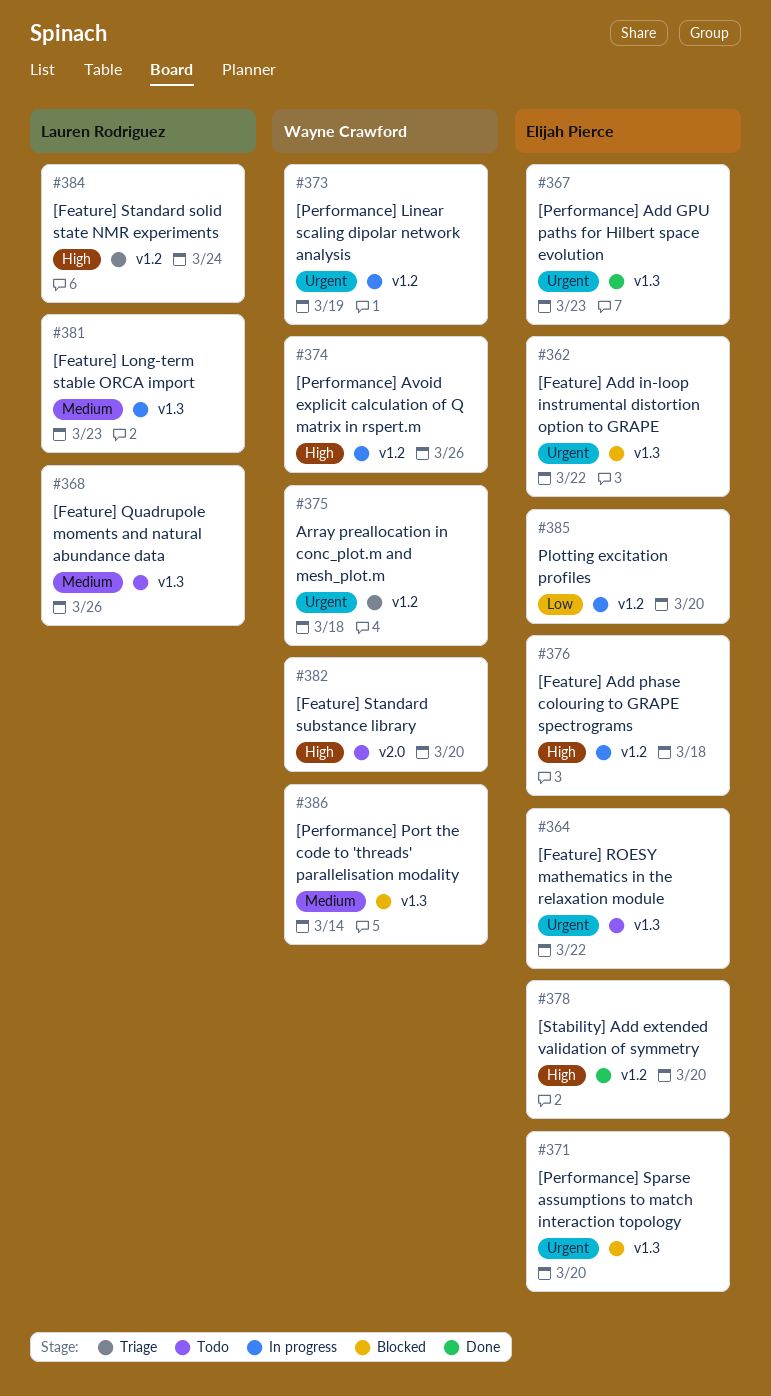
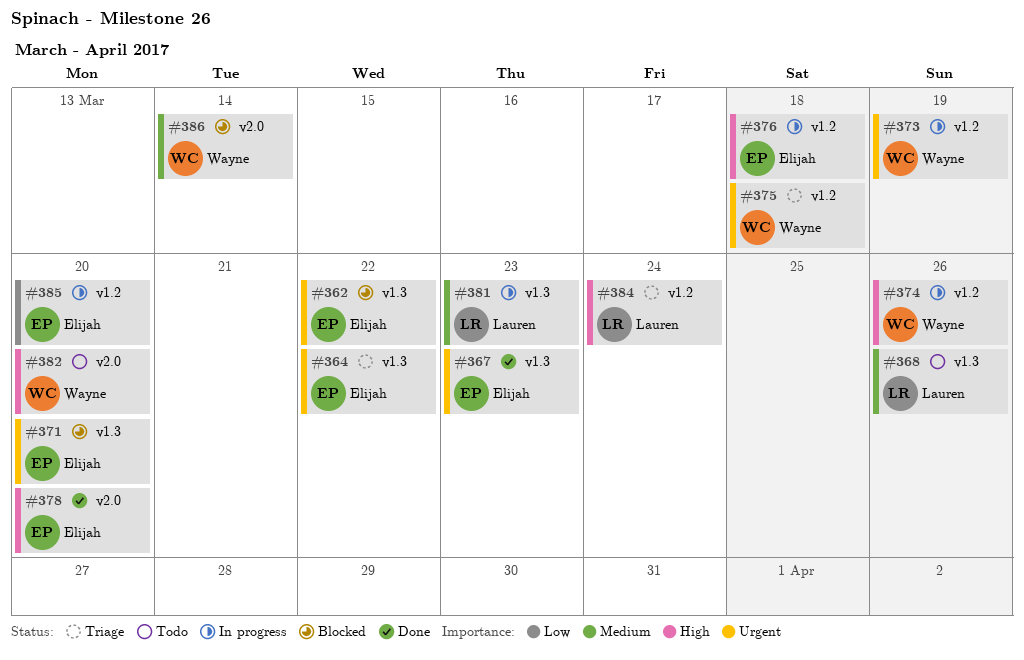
#364, status: Todo -> Triage
#378, label: v1.2 -> v2.0
#386, label: v1.3 -> v2.0

